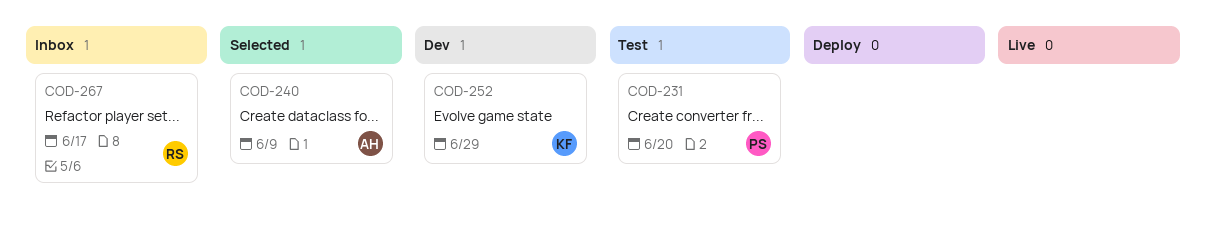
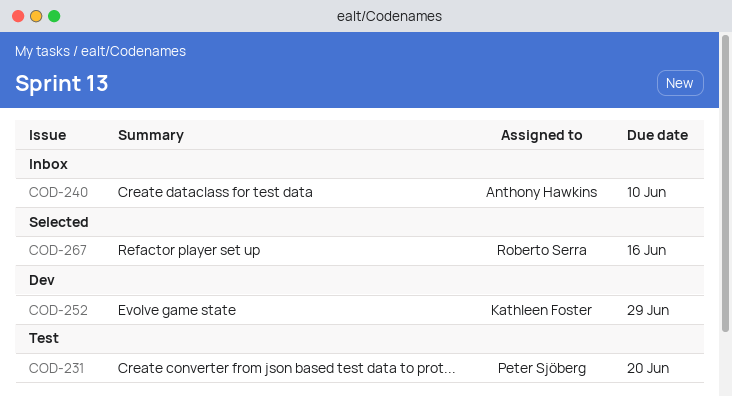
COD-240, status: Selected -> Inbox
COD-240, due: Jun 9 -> Jun 10
COD-267, status: Inbox -> Selected
COD-267, due: Jun 17 -> Jun 16

